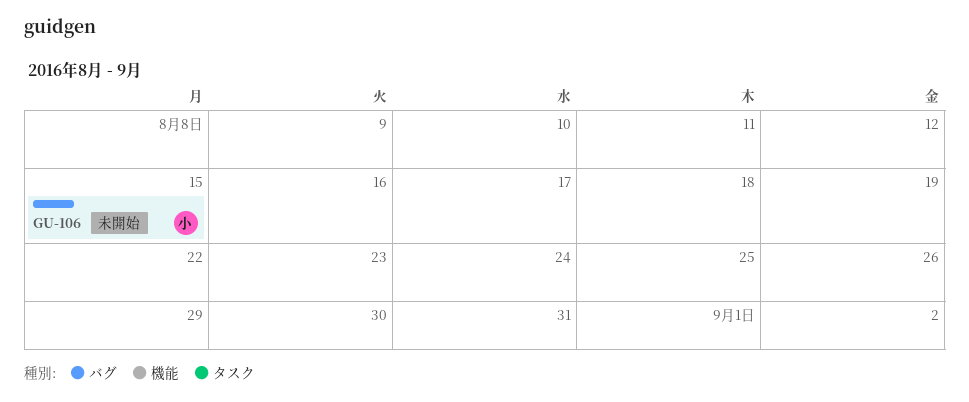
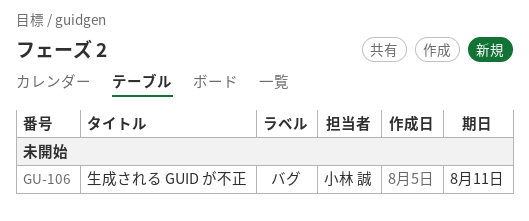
GU-106, due: Aug 15 -> Aug 11

